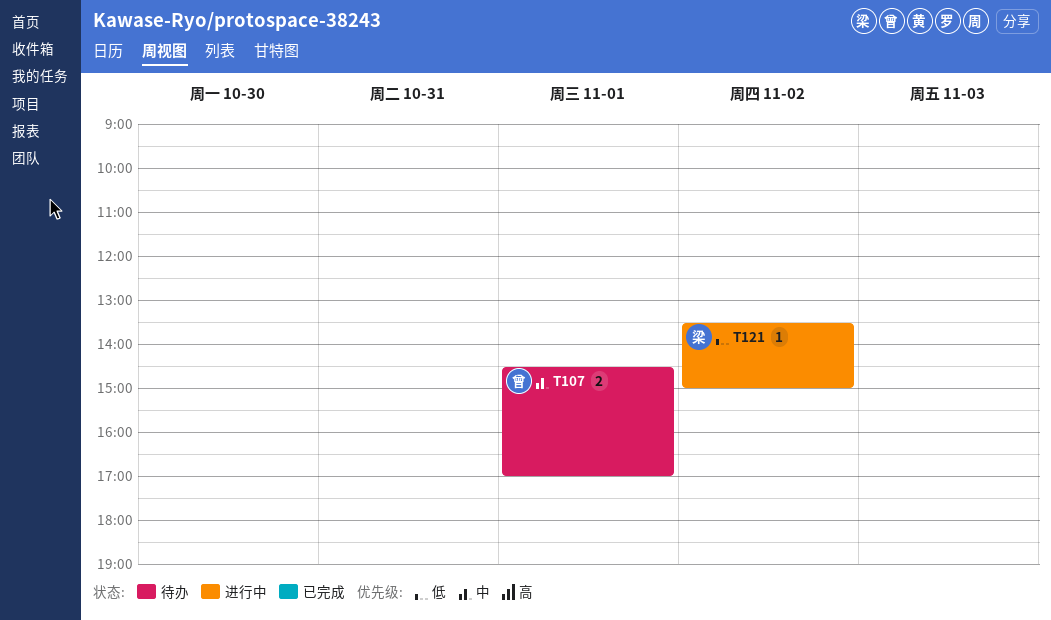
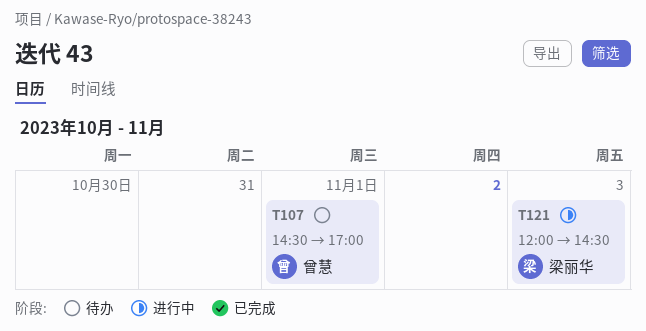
T121, day: Nov 2 -> Nov 3
T121, begins: 13:30 -> 12:00
T121, ends: 15:00 -> 14:30

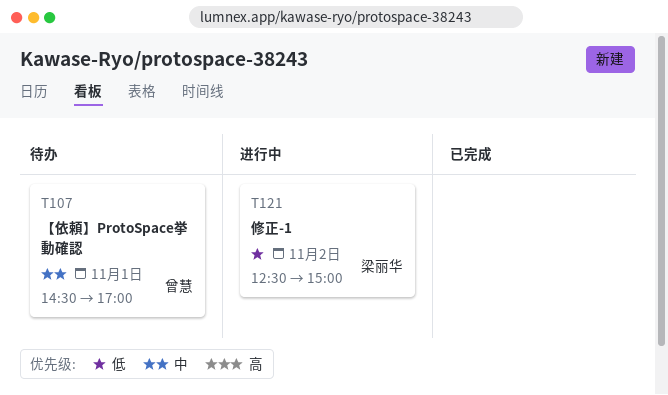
T121, day: Nov 3 -> Nov 2
T121, begins: 12:00 -> 12:30
T121, ends: 14:30 -> 15:00

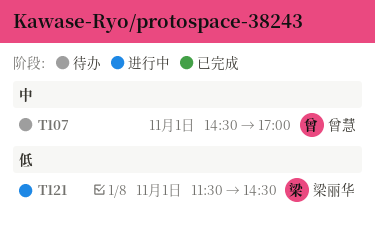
T121, day: Nov 2 -> Nov 1
T121, begins: 12:30 -> 11:30
T121, ends: 15:00 -> 14:30

